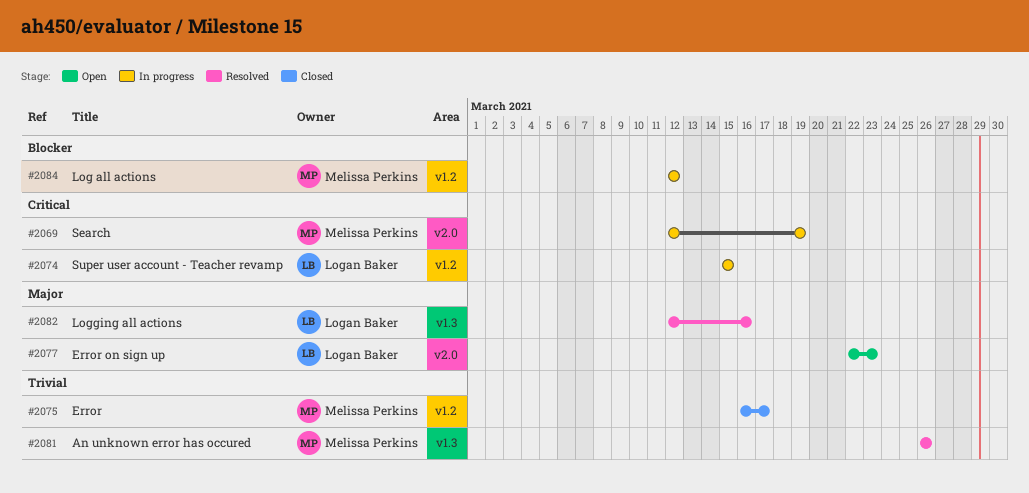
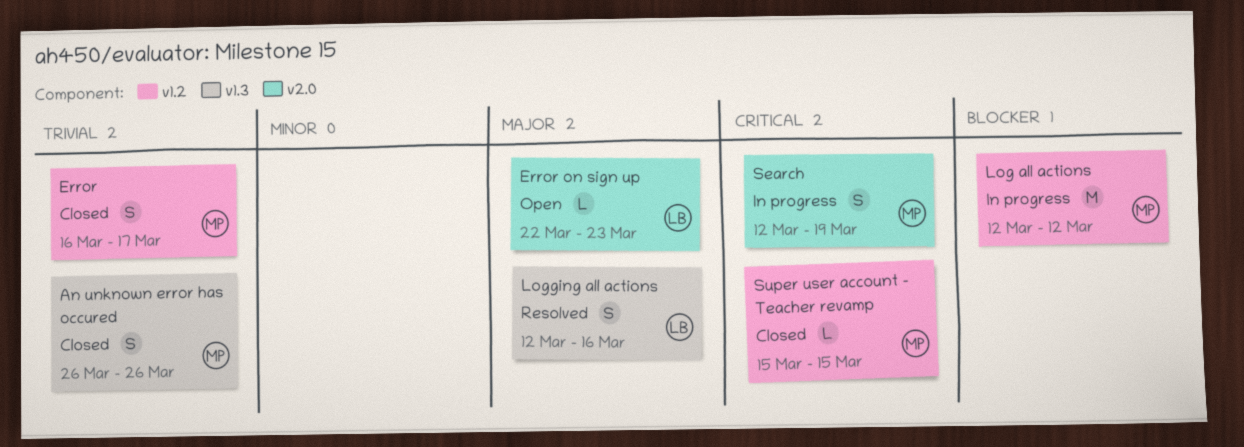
An unknown error has occured, status: Resolved -> Closed
Super user account - Teacher revamp, status: In progress -> Closed
Super user account - Teacher revamp, owner: Logan Baker -> Melissa Perkins

